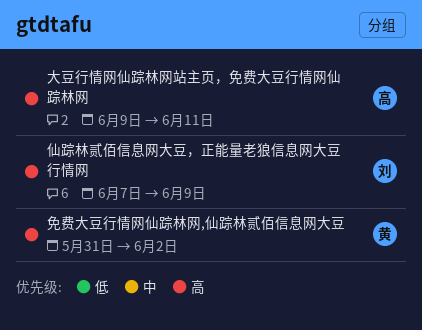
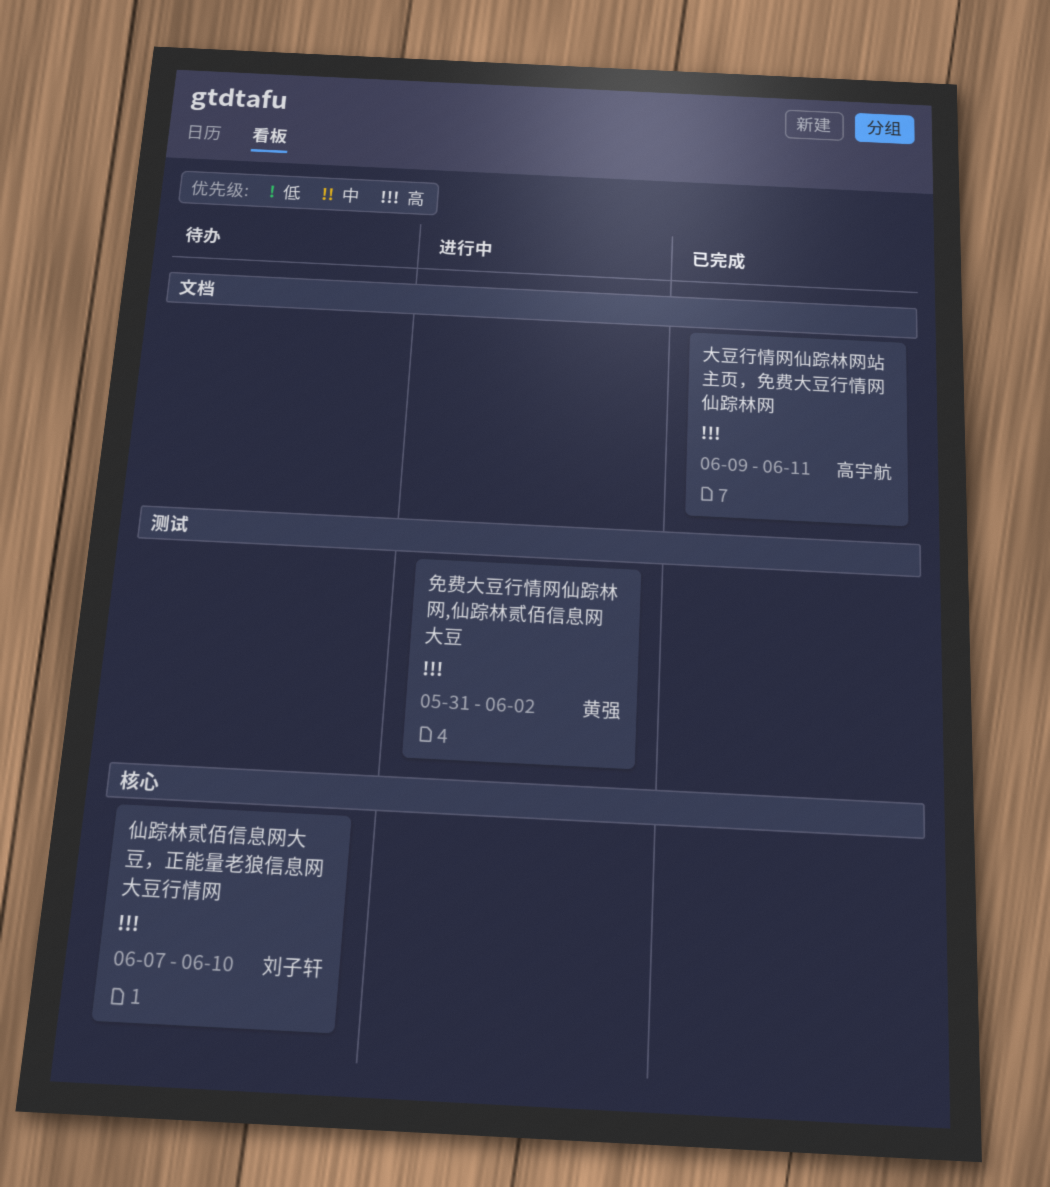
仙踪林贰佰信息网大豆，正能量老狼信息网大豆行情网, due: Jun 9 -> Jun 10

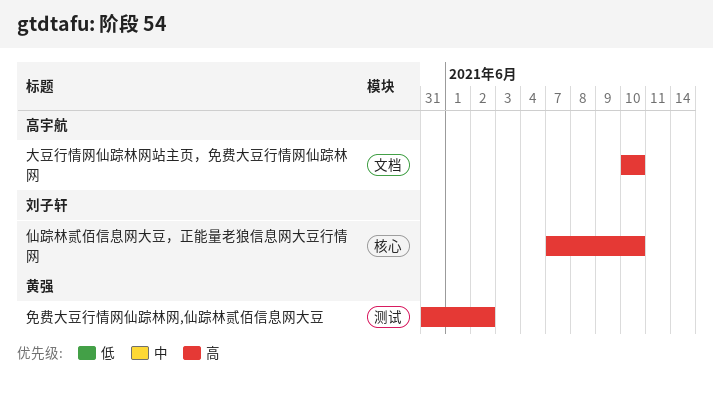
大豆行情网仙踪林网站主页，免费大豆行情网仙踪林网, start: Jun 9 -> Jun 10
大豆行情网仙踪林网站主页，免费大豆行情网仙踪林网, due: Jun 11 -> Jun 10

